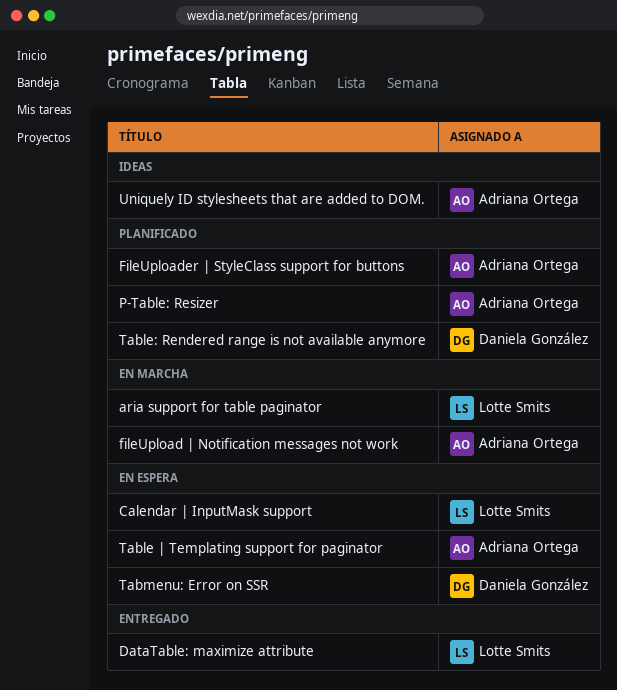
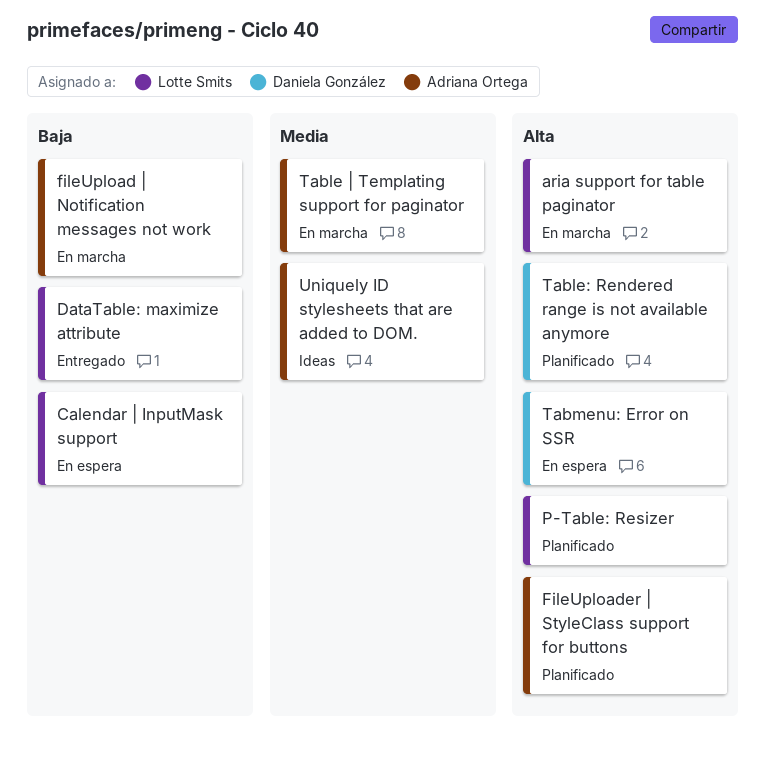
P-Table: Resizer, owner: Adriana Ortega -> Lotte Smits
Table | Templating support for paginator, status: En espera -> En marcha

